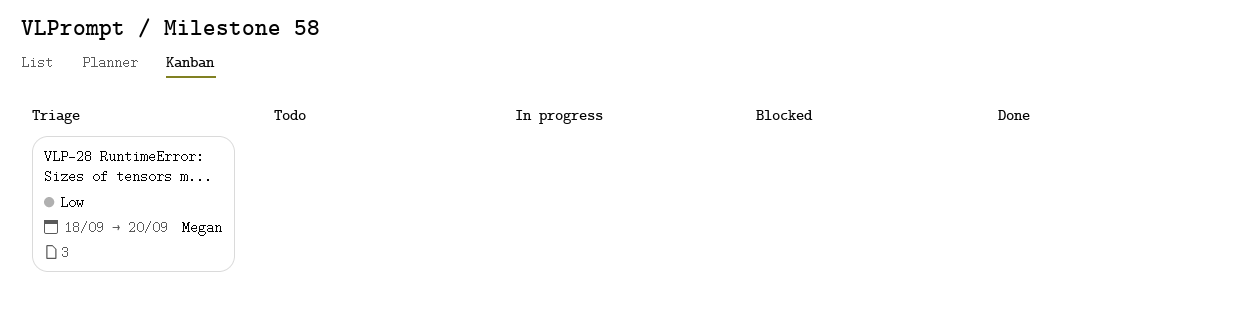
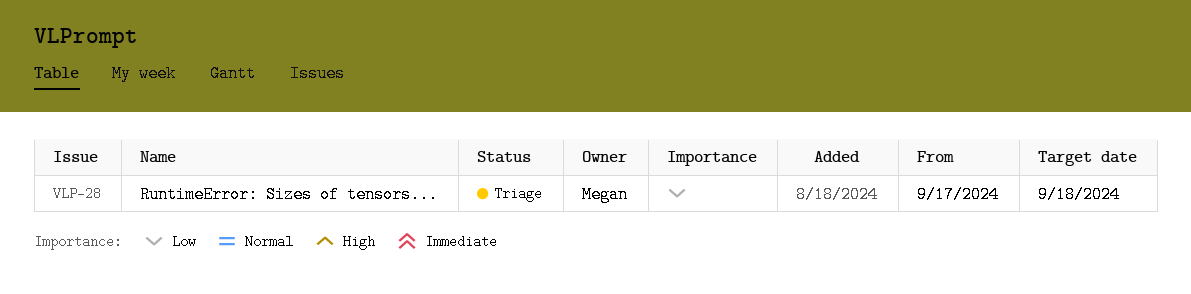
VLP-28, start: Sep 18 -> Sep 17
VLP-28, due: Sep 20 -> Sep 18

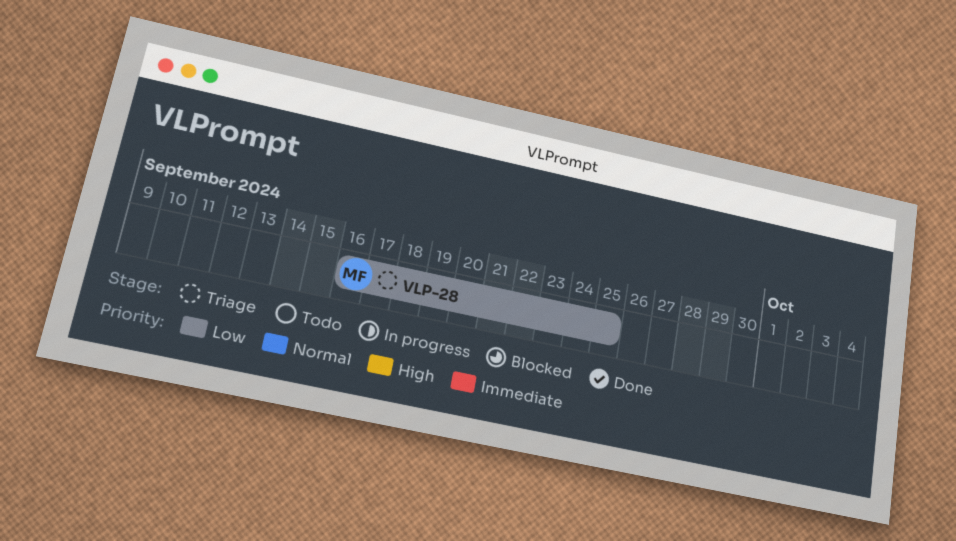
VLP-28, start: Sep 17 -> Sep 16
VLP-28, due: Sep 18 -> Sep 25

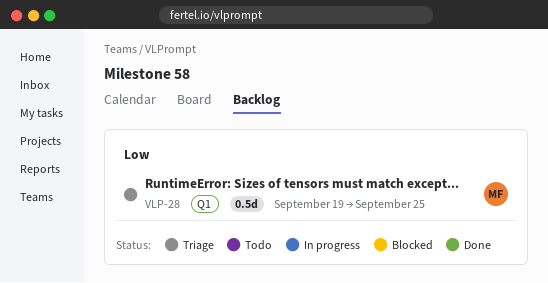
VLP-28, start: Sep 16 -> Sep 19

